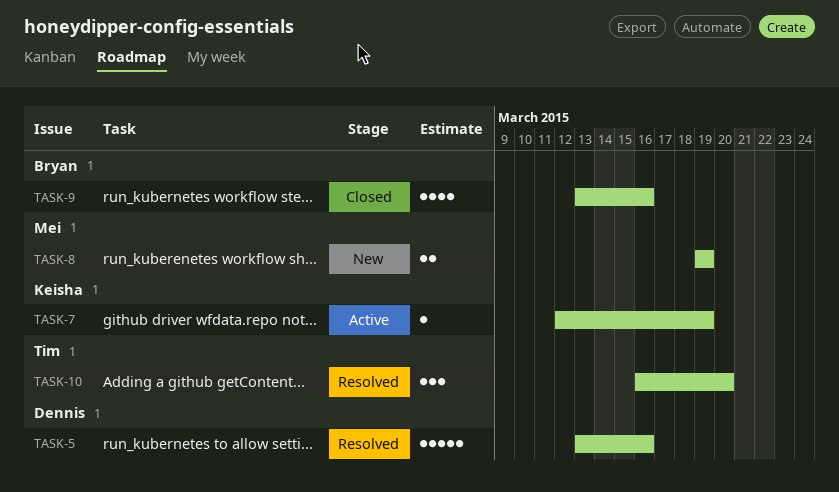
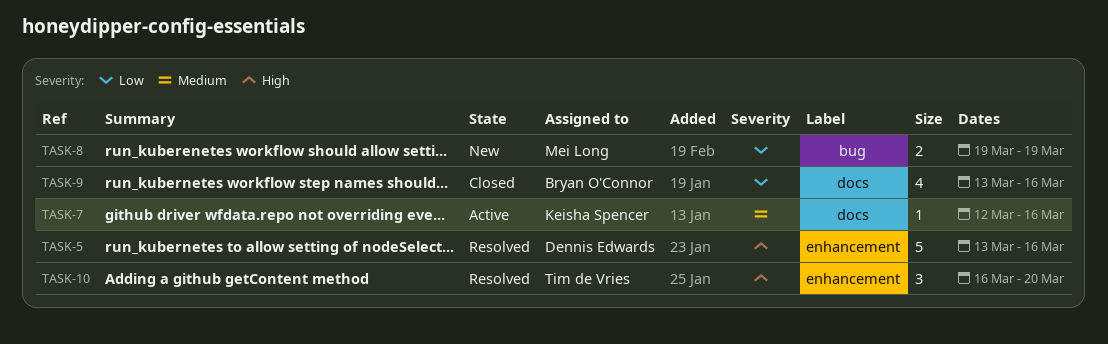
TASK-7, due: Mar 19 -> Mar 16

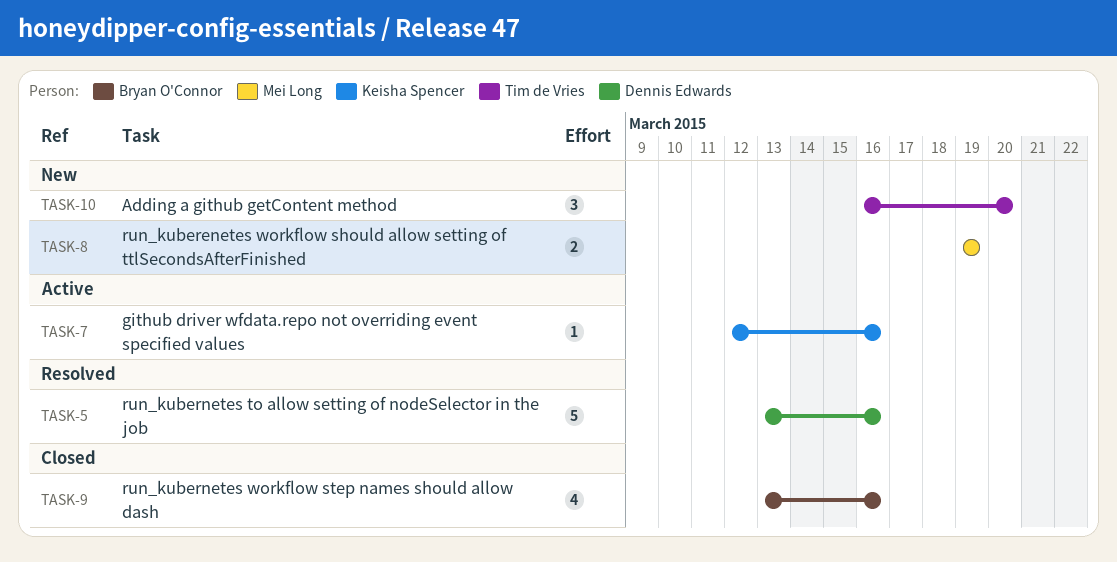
TASK-10, status: Resolved -> New

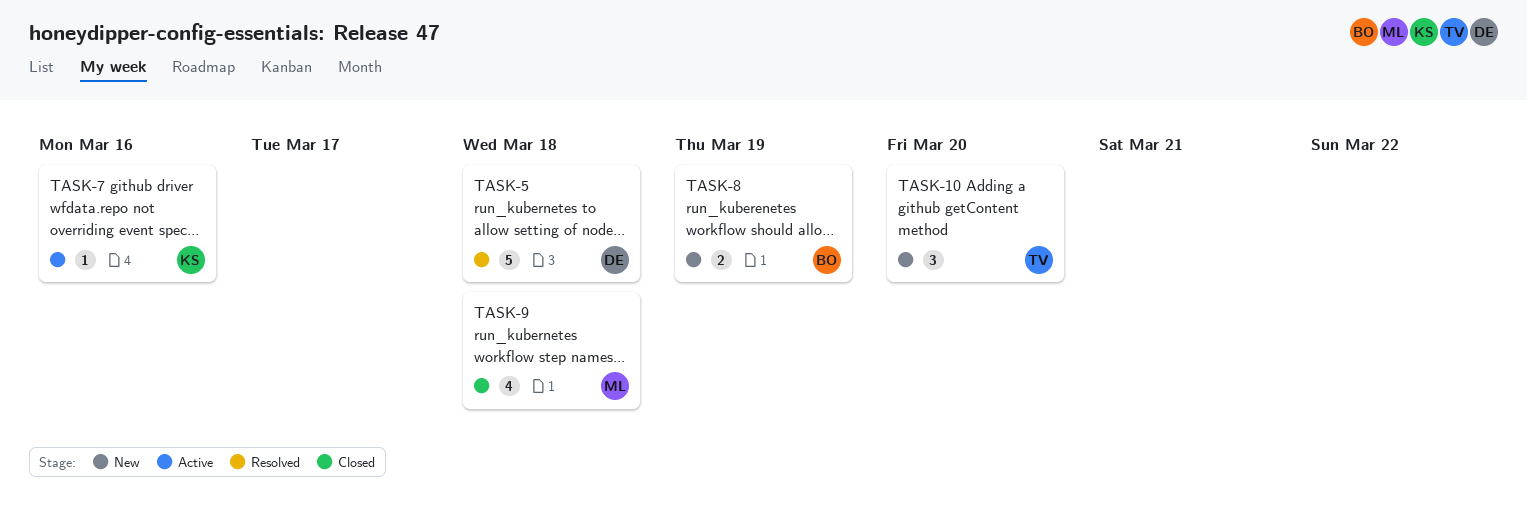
TASK-5, due: Mar 16 -> Mar 18
TASK-8, owner: Mei Long -> Bryan O'Connor
TASK-9, owner: Bryan O'Connor -> Mei Long
TASK-9, due: Mar 16 -> Mar 18

